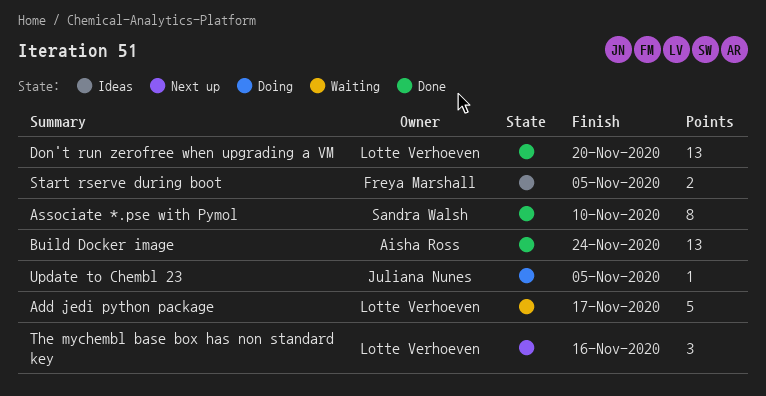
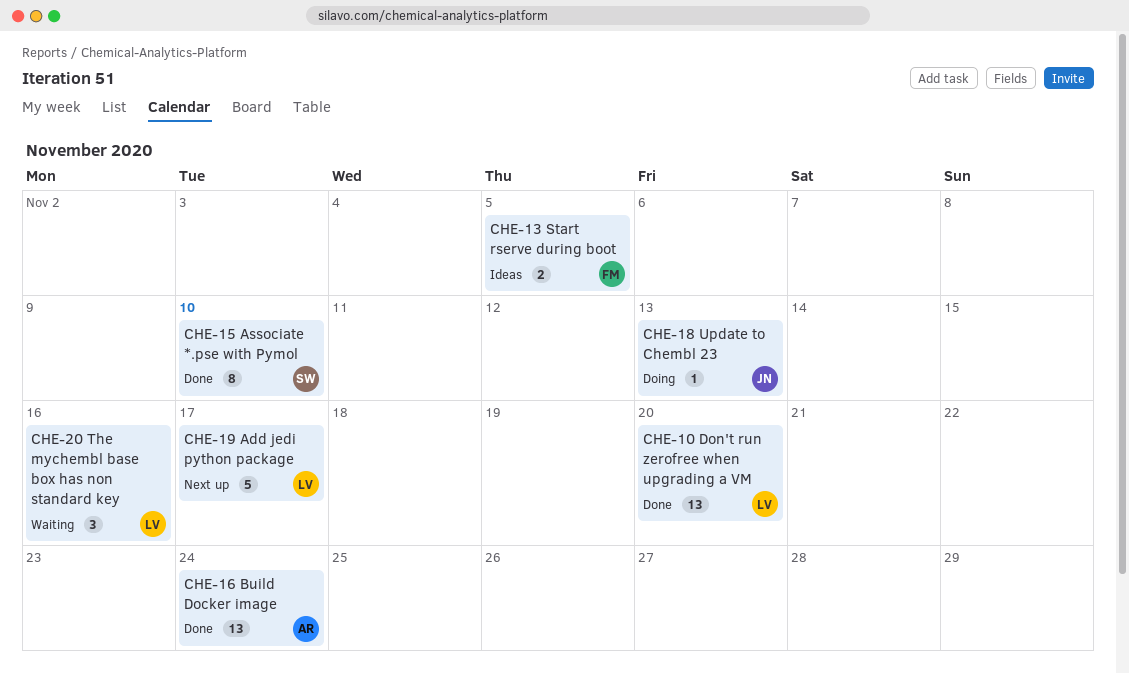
Add jedi python package, status: Waiting -> Next up
The mychembl base box has non standard key, status: Next up -> Waiting
Update to Chembl 23, due: Nov 5 -> Nov 13

